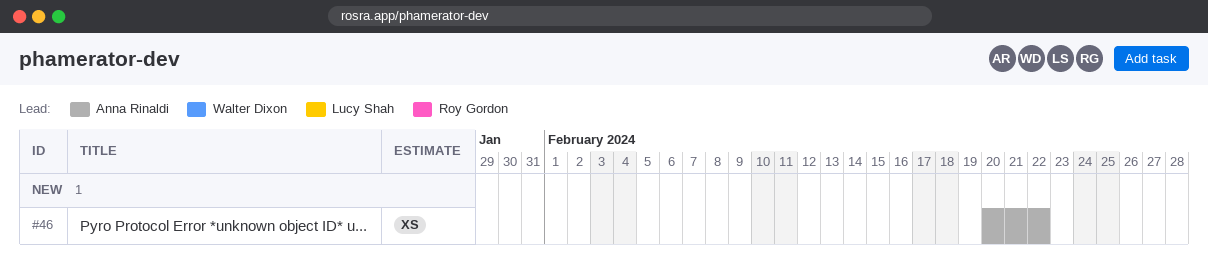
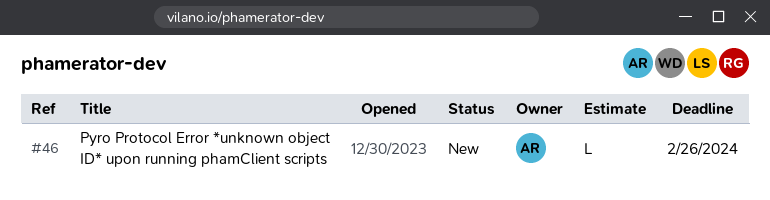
#46, estimate: XS -> L
#46, due: Feb 22 -> Feb 26

